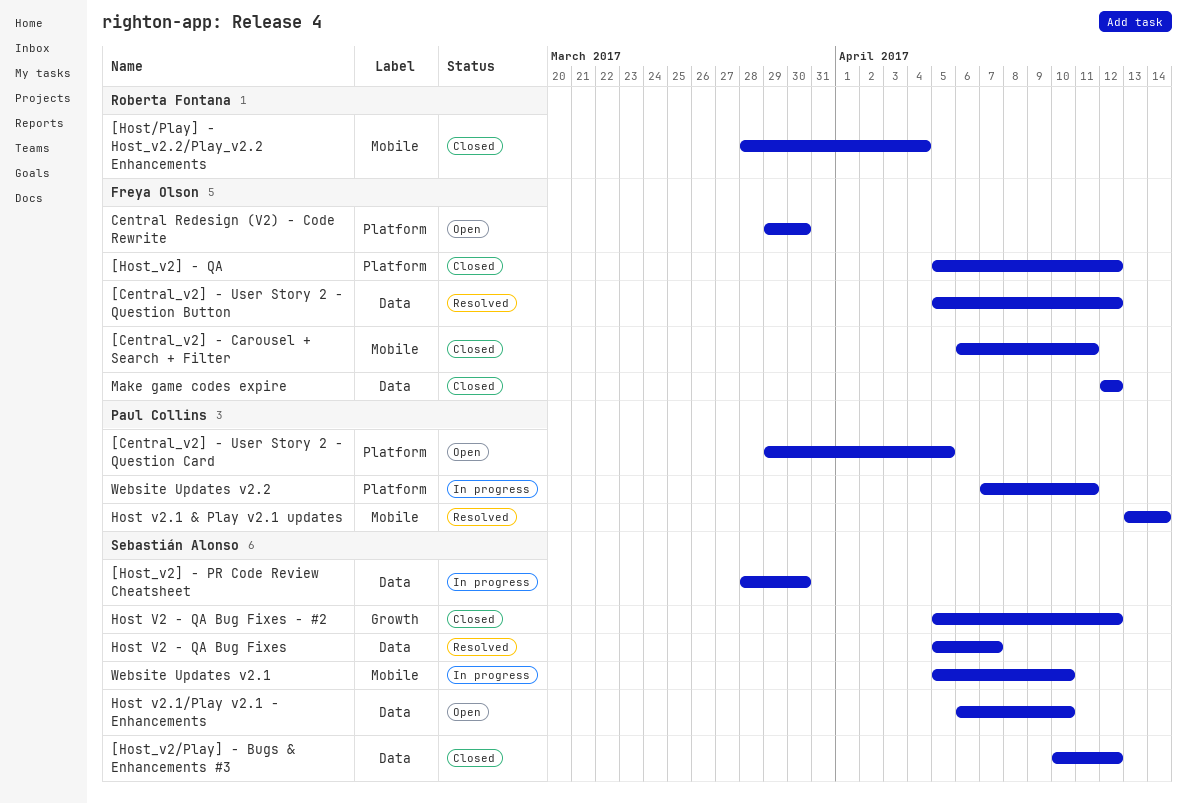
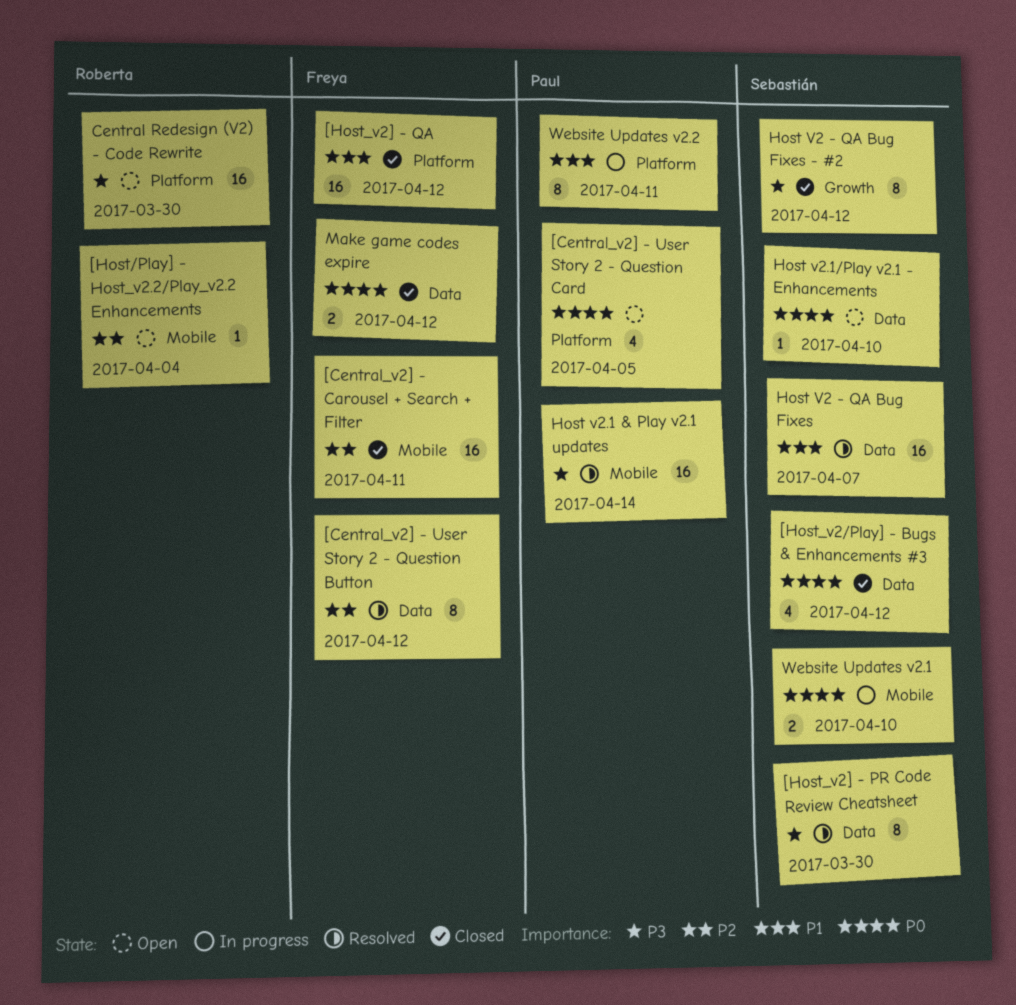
[Host/Play] - Host_v2.2/Play_v2.2 Enhancements, status: Closed -> Open
[Host_v2] - PR Code Review Cheatsheet, status: In progress -> Resolved
Central Redesign (V2) - Code Rewrite, owner: Freya Olson -> Roberta Fontana

